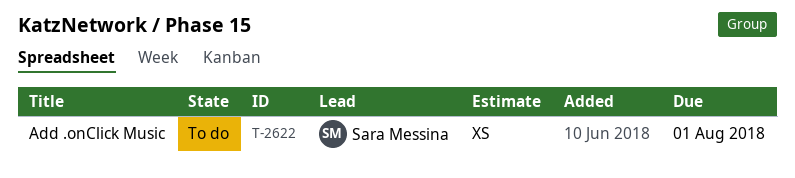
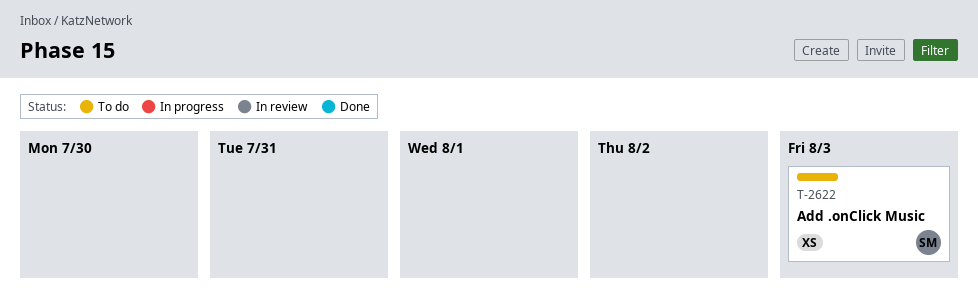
T-2622, due: Aug 1 -> Aug 3

